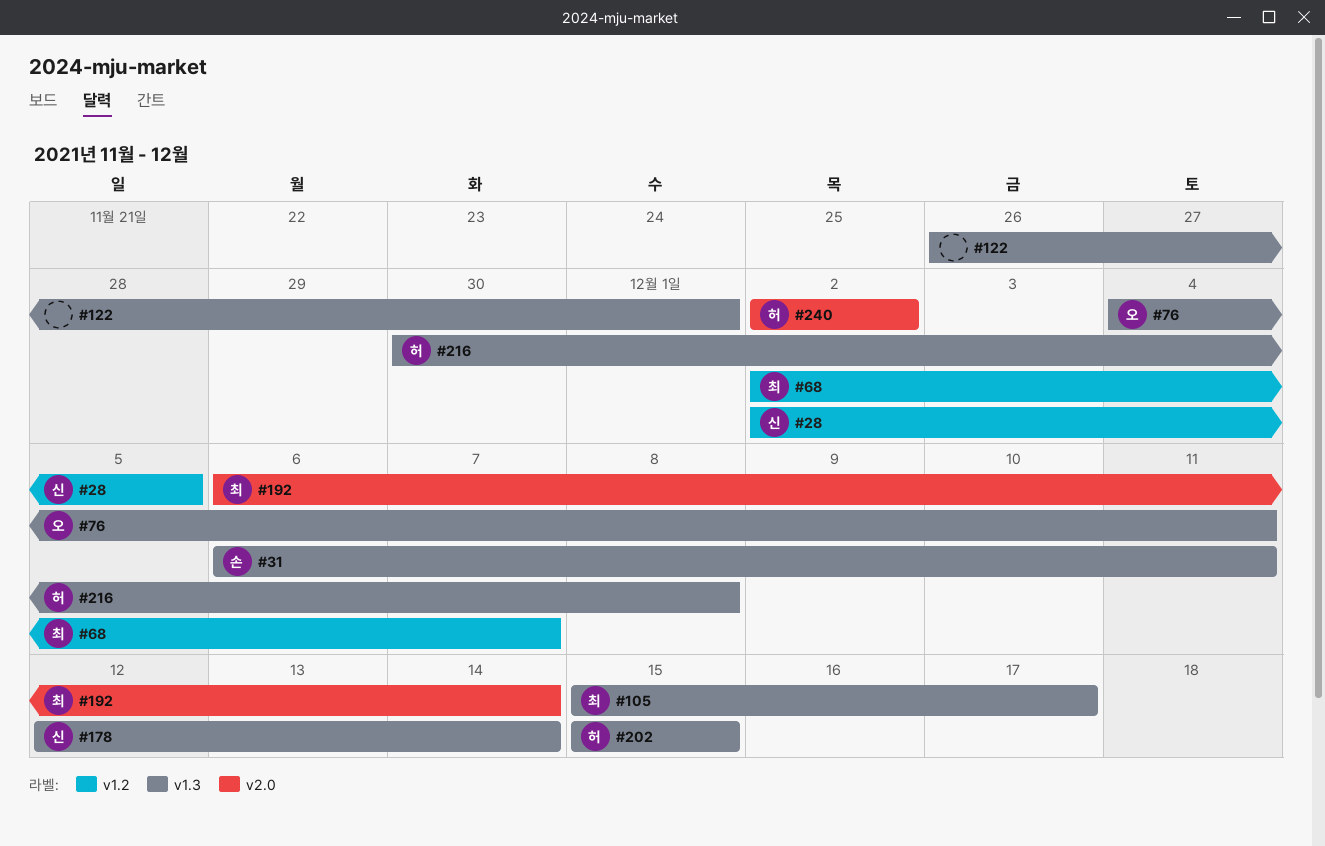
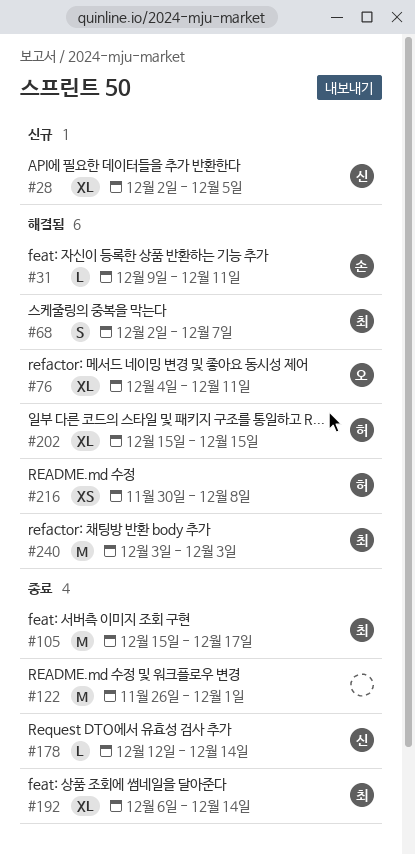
#31, start: Dec 6 -> Dec 9
#240, owner: 허 -> 최
#240, start: Dec 2 -> Dec 3
#240, due: Dec 2 -> Dec 3

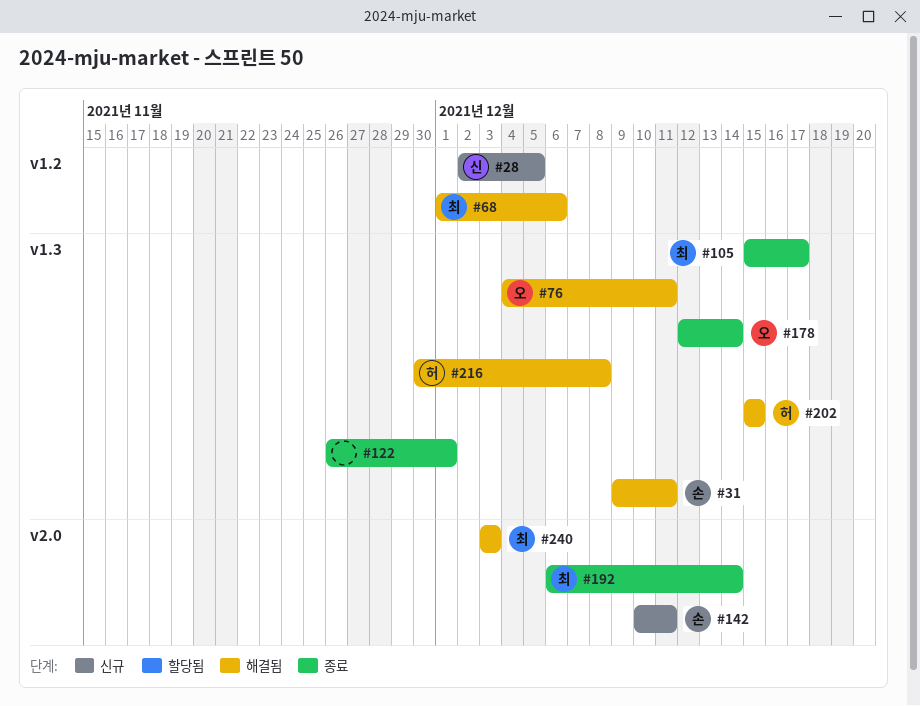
#68, start: Dec 2 -> Dec 1
#68, due: Dec 7 -> Dec 6
#142: none -> present
#178, owner: 신 -> 오

